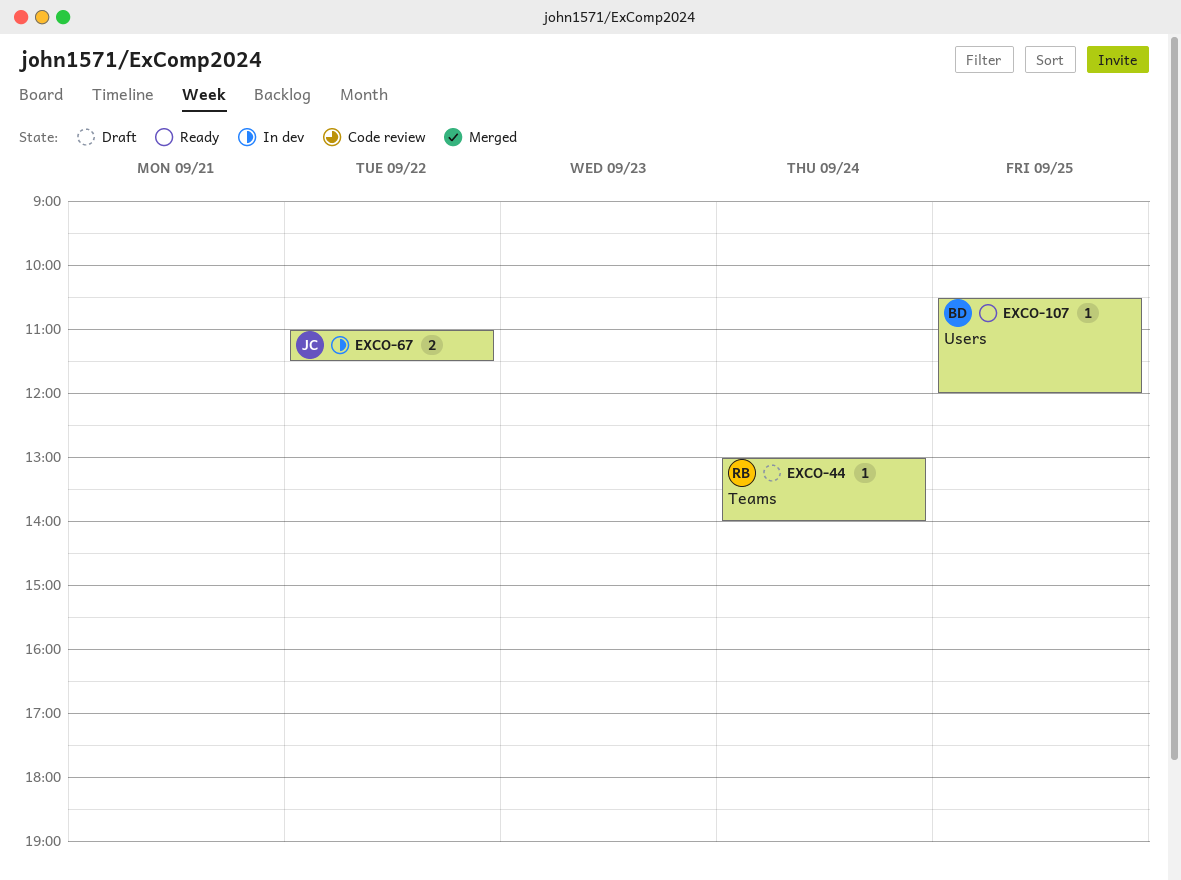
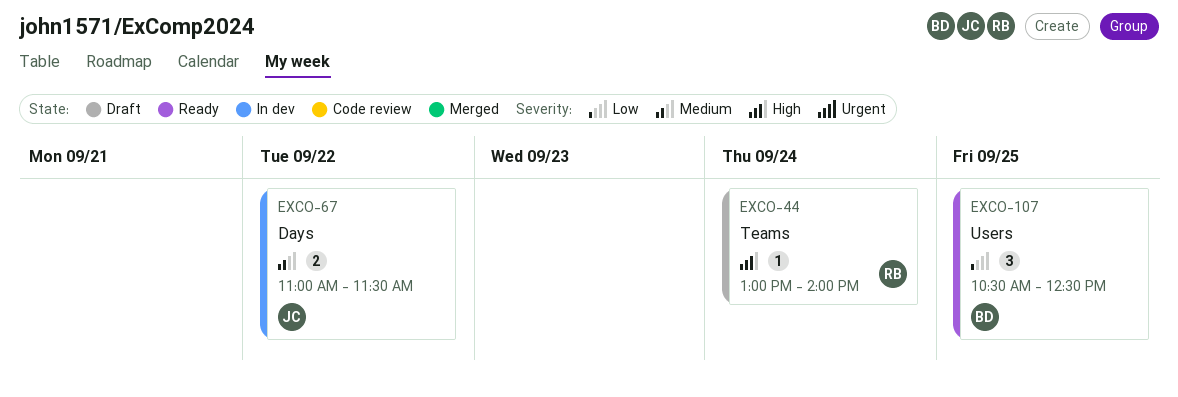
EXCO-107, estimate: 1 -> 3
EXCO-107, ends: 12:00 -> 12:30

